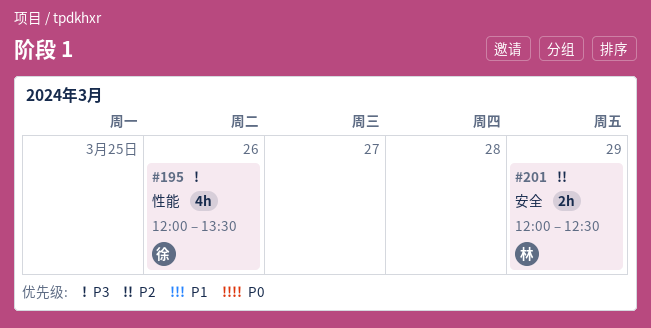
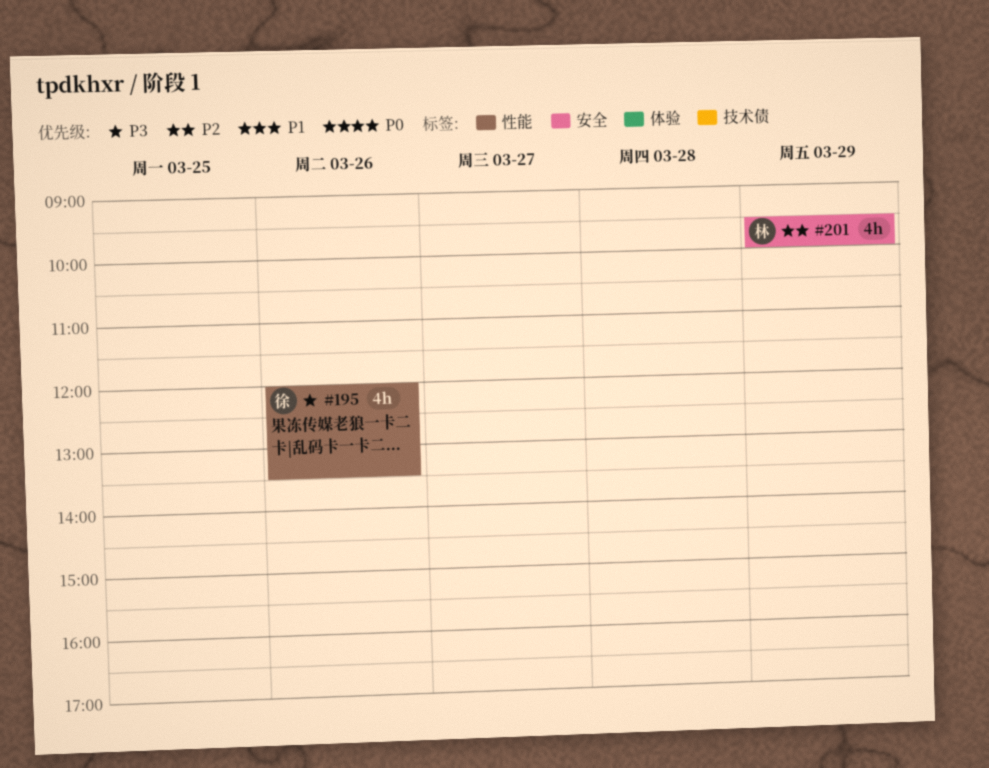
#201, estimate: 2h -> 4h
#201, begins: 12:00 -> 09:30
#201, ends: 12:30 -> 10:00

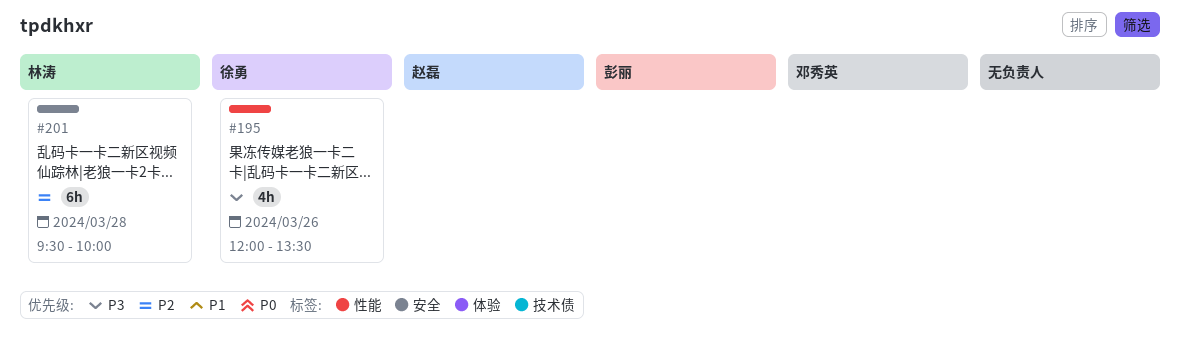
#201, estimate: 4h -> 6h
#201, day: Mar 29 -> Mar 28

